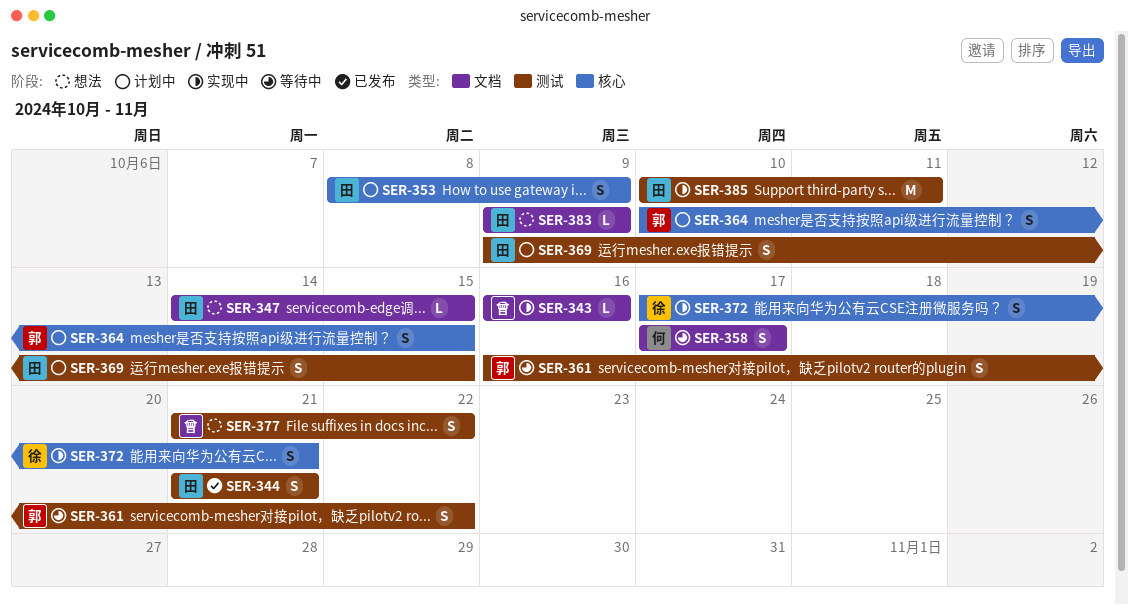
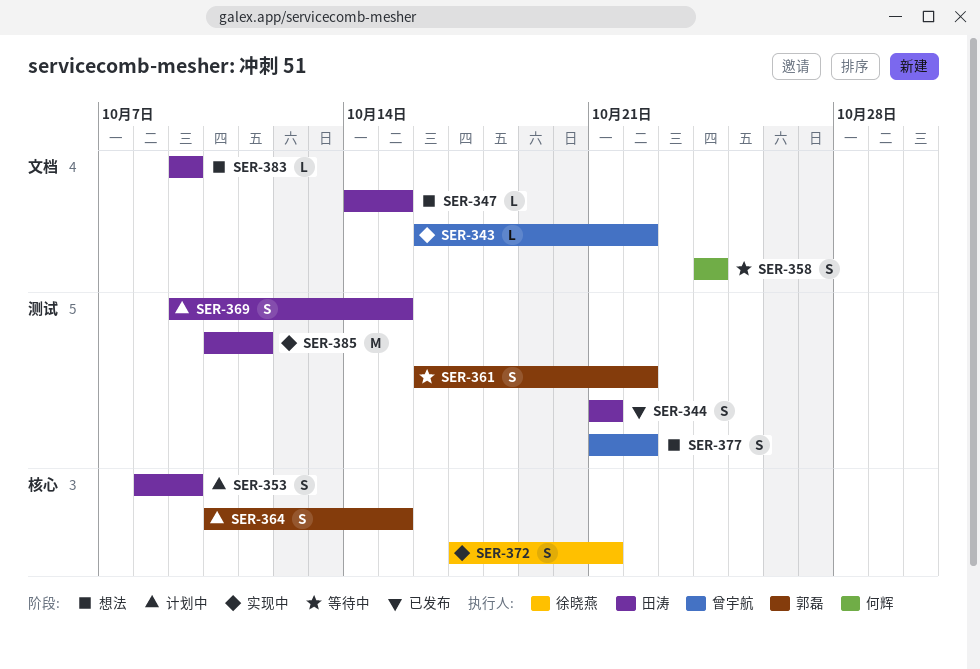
SER-343, due: Oct 16 -> Oct 22
SER-358, start: Oct 17 -> Oct 24
SER-358, due: Oct 17 -> Oct 24

